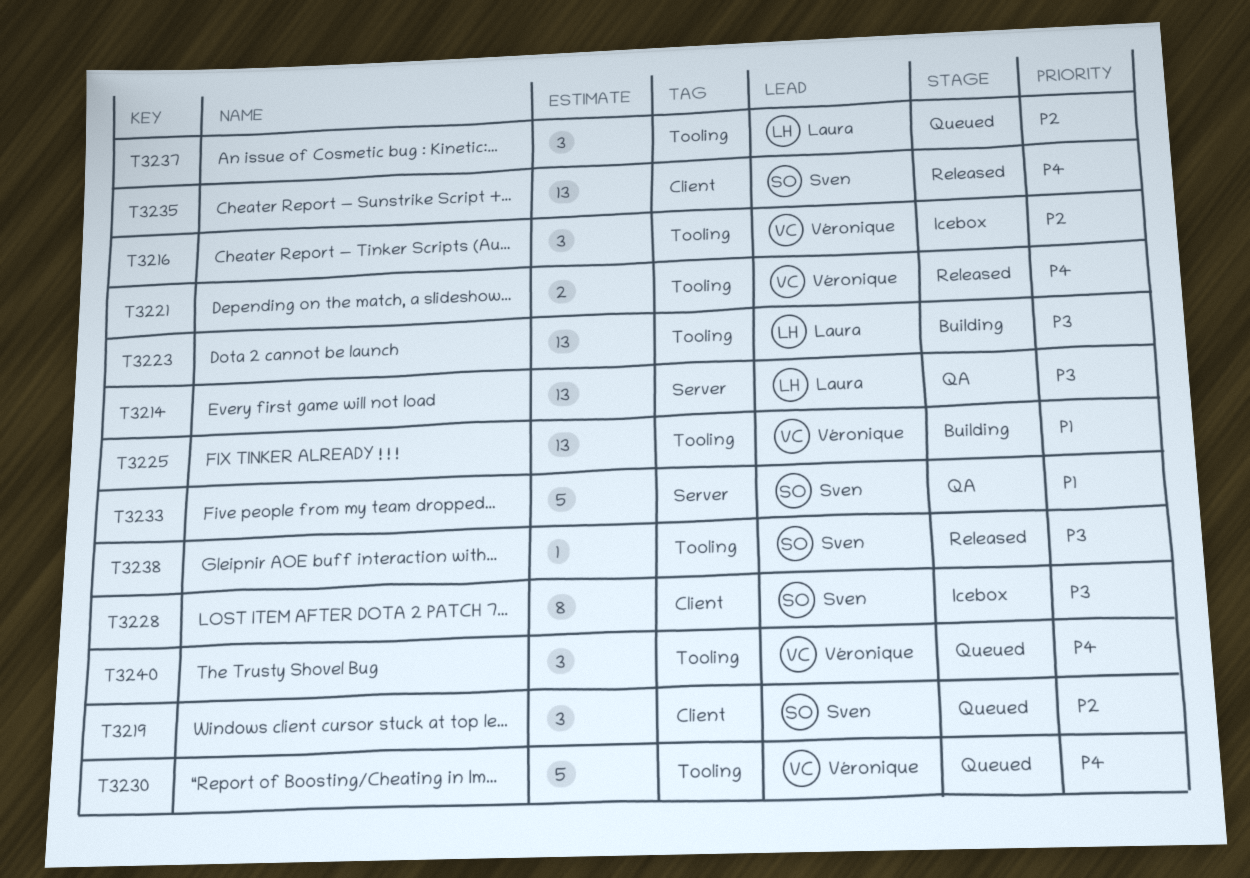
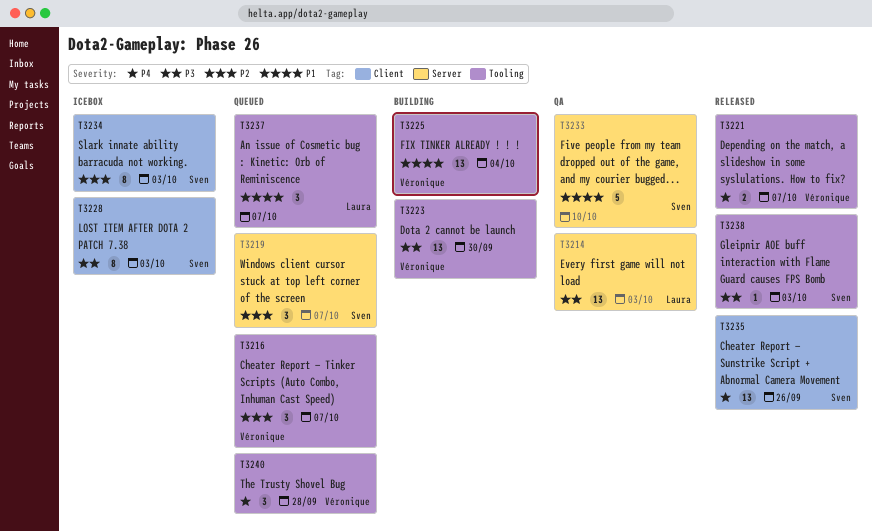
T3216, status: Icebox -> Queued
T3219, label: Client -> Server
T3223, owner: Laura -> Véronique
T3230: present -> none
T3234: none -> present
T3237, priority: P2 -> P1

